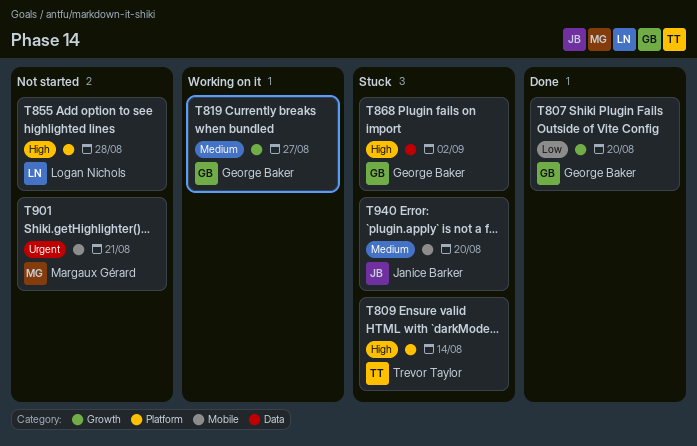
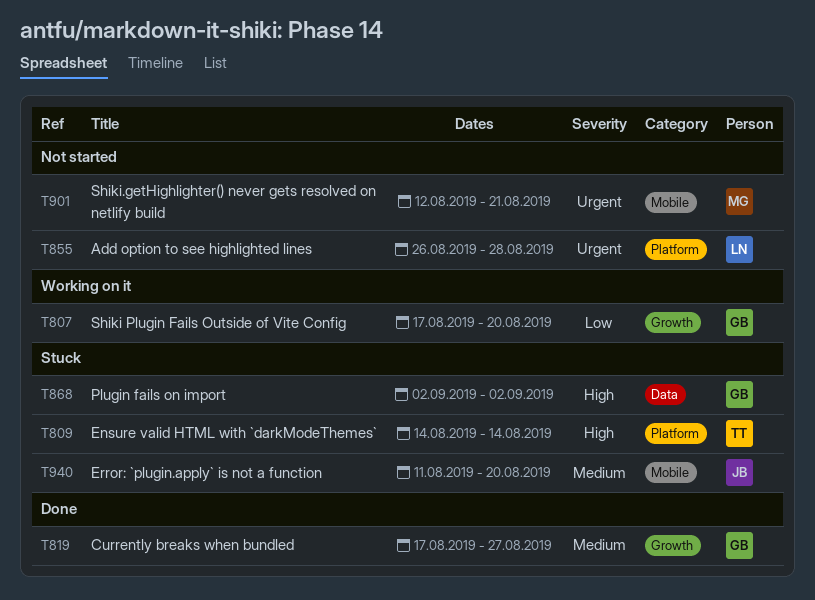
T807, status: Done -> Working on it
T819, status: Working on it -> Done
T855, priority: High -> Urgent

